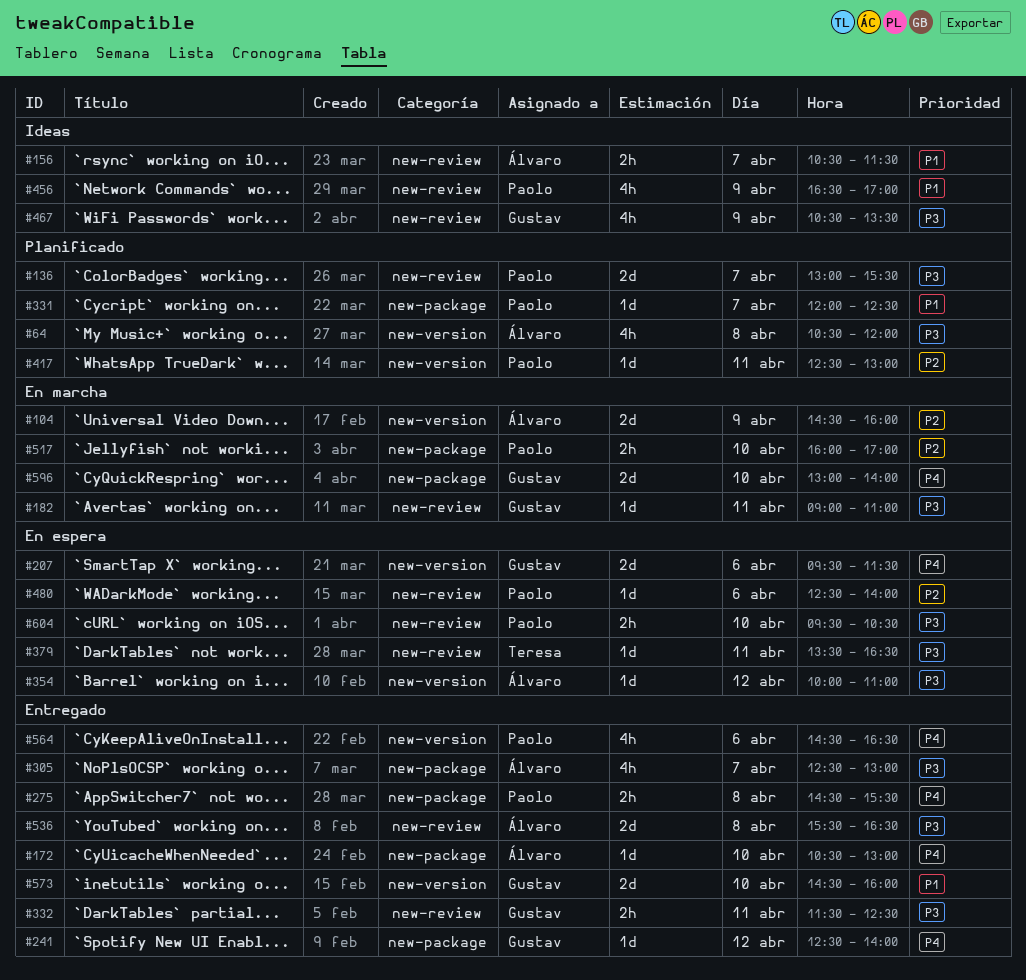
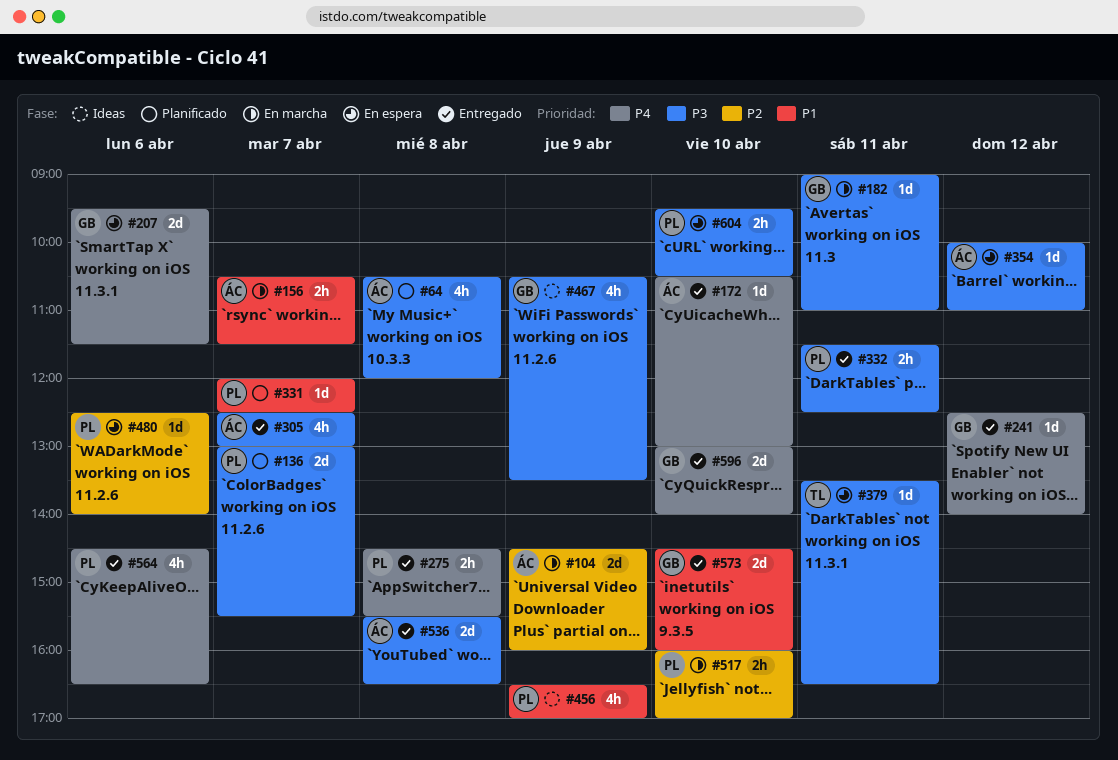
#156, status: Ideas -> En marcha
#332, owner: Gustav -> Paolo
#417: present -> none
#596, status: En marcha -> Entregado

